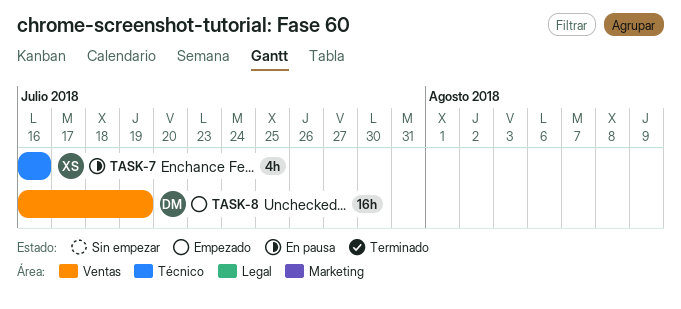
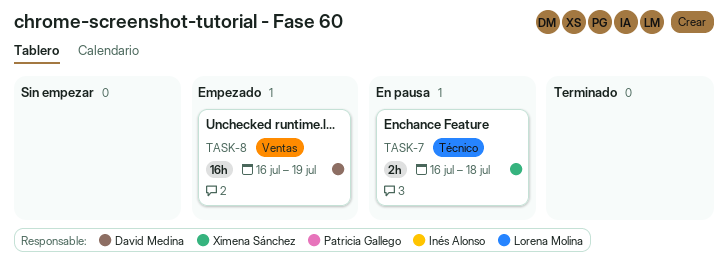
TASK-7, estimate: 4h -> 2h
TASK-7, due: Jul 16 -> Jul 18

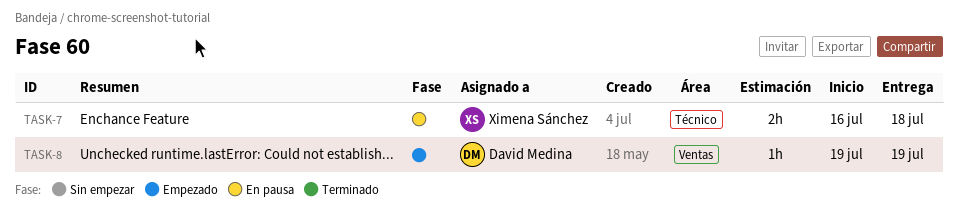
TASK-8, estimate: 16h -> 1h
TASK-8, start: Jul 16 -> Jul 19

